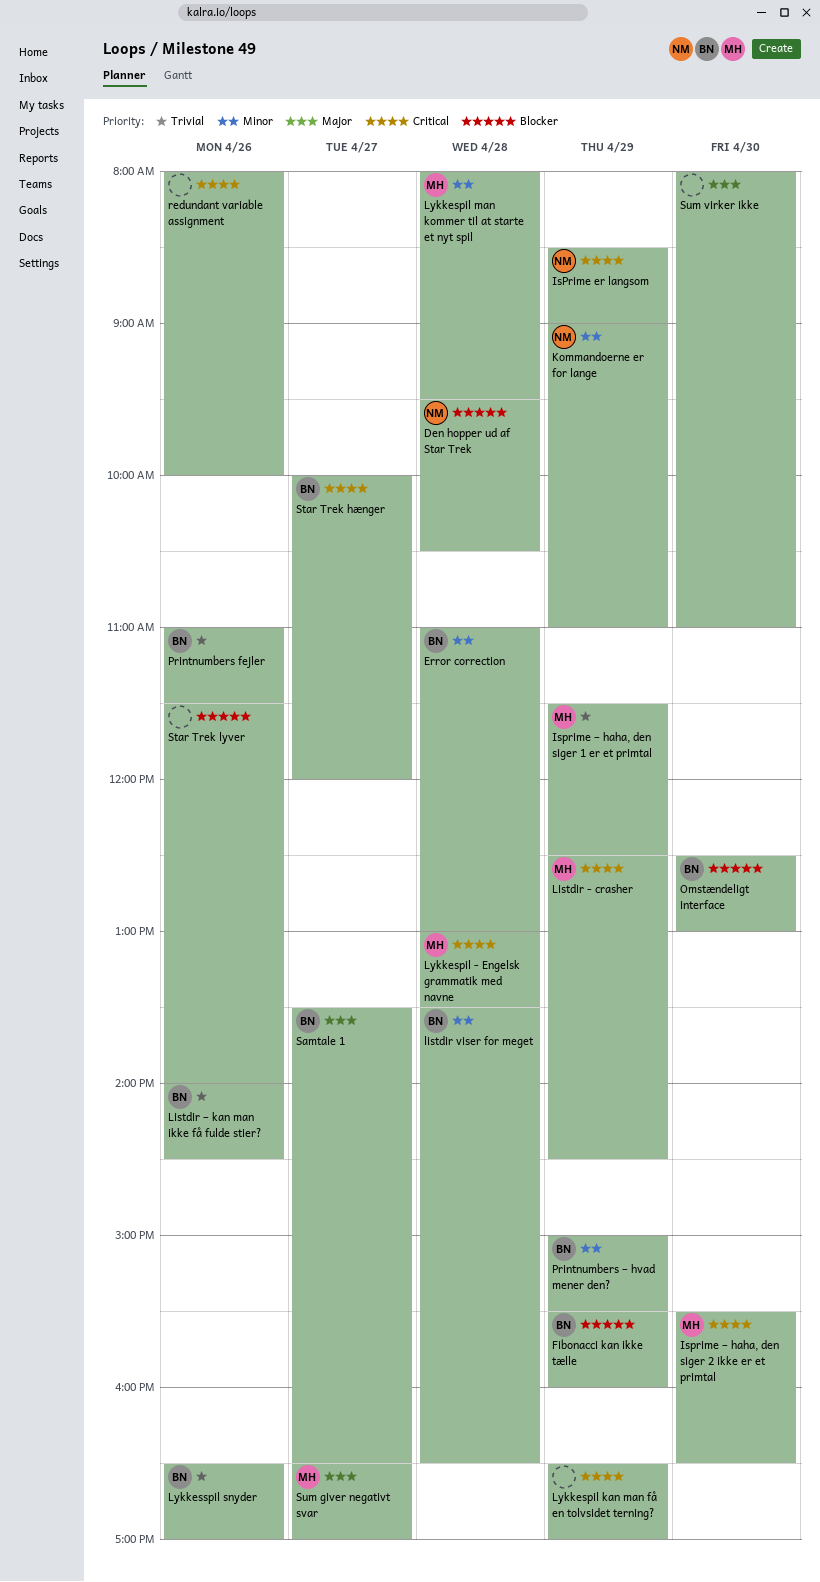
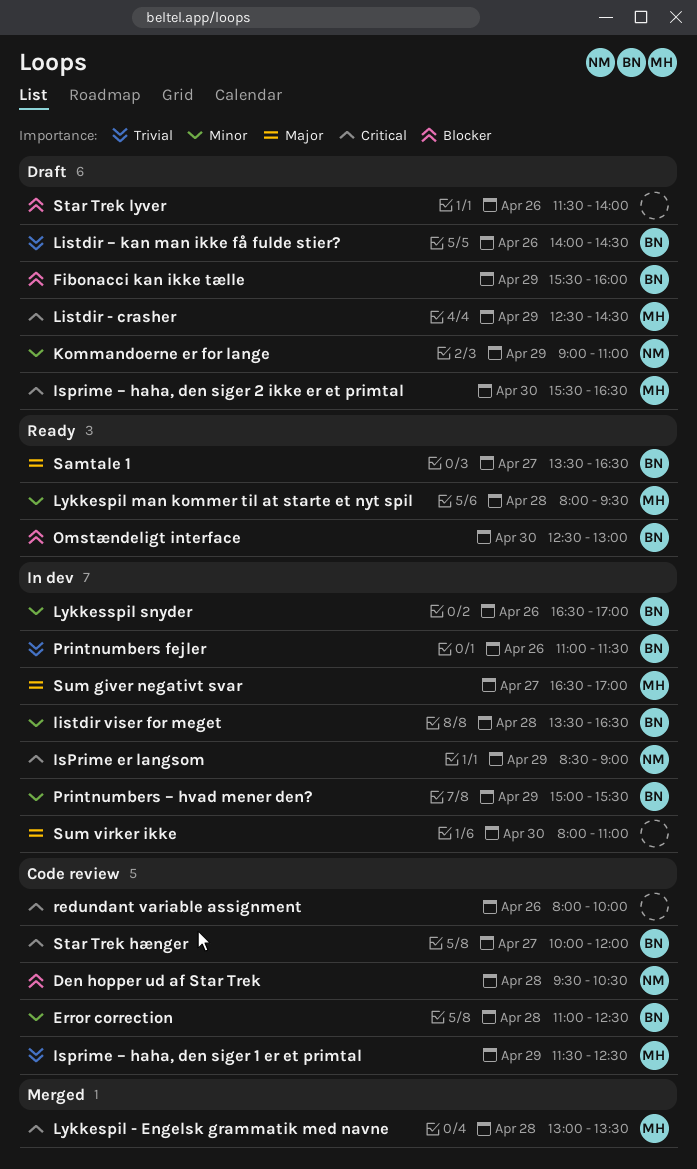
Error correction, ends: 13:00 -> 12:30
Lykkespil kan man få en tolvsidet terning?: present -> none
Lykkesspil snyder, priority: Trivial -> Minor

